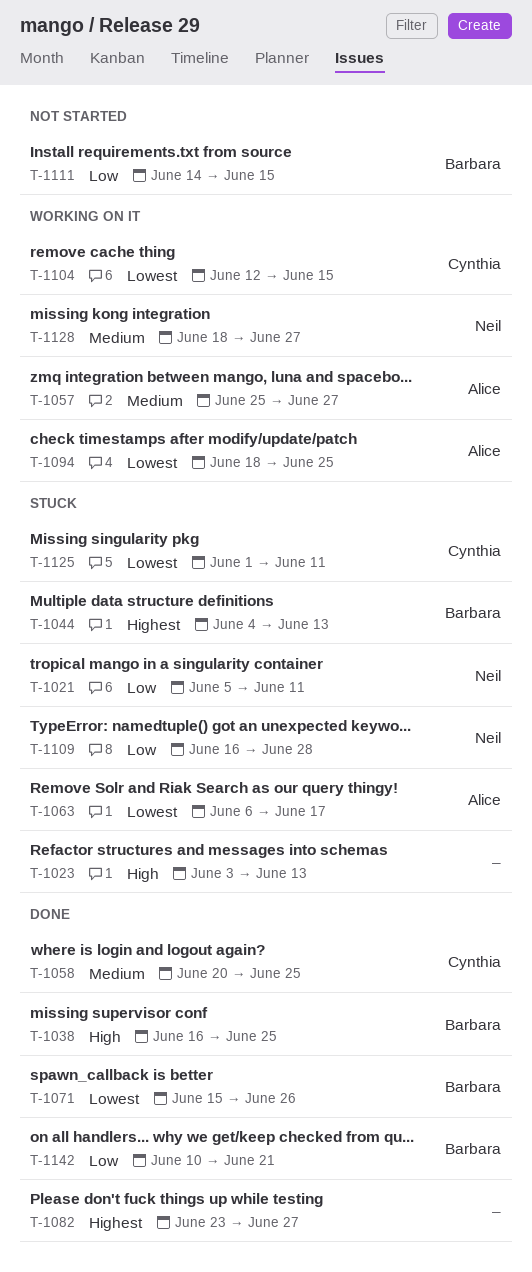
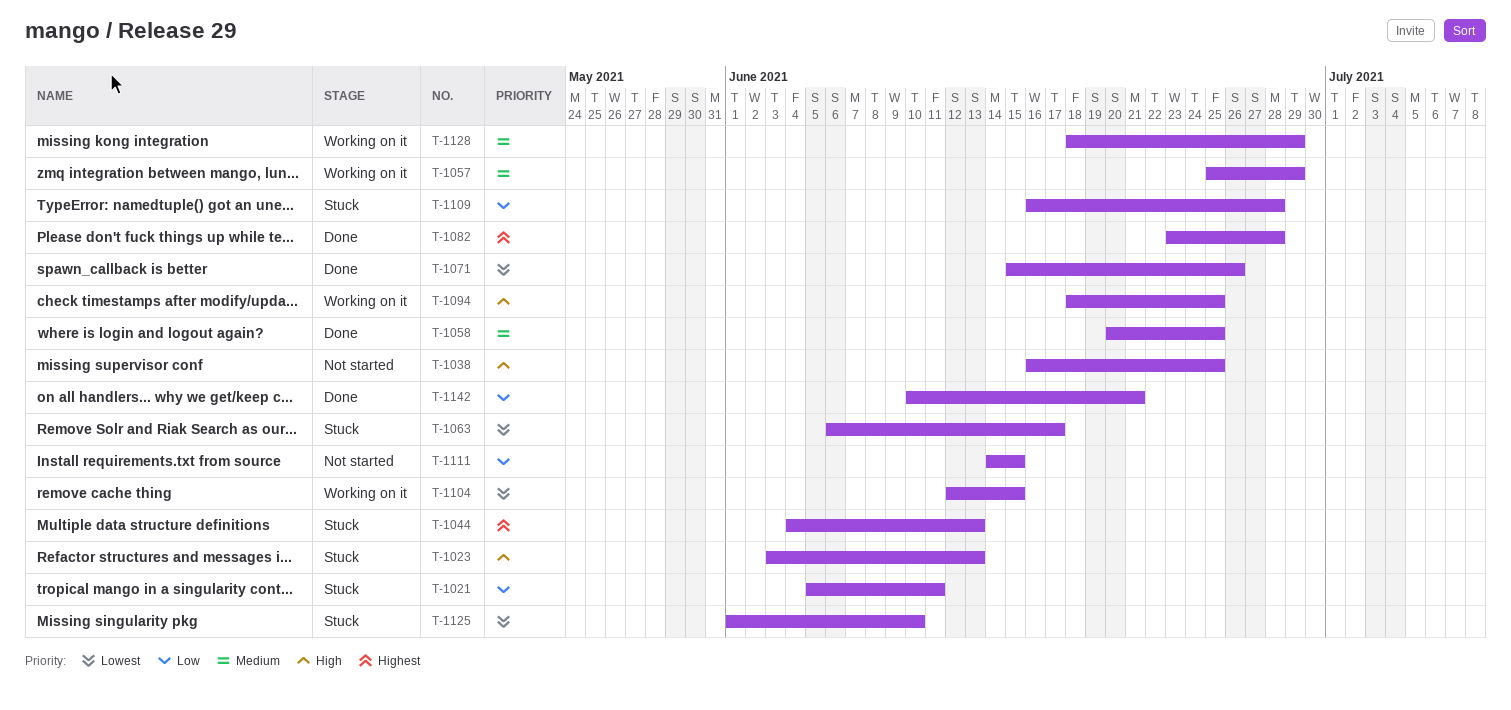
T-1038, status: Done -> Not started
T-1057, due: Jun 27 -> Jun 29
T-1082, due: Jun 27 -> Jun 28
T-1094, priority: Lowest -> High
T-1125, due: Jun 11 -> Jun 10
T-1128, due: Jun 27 -> Jun 29

